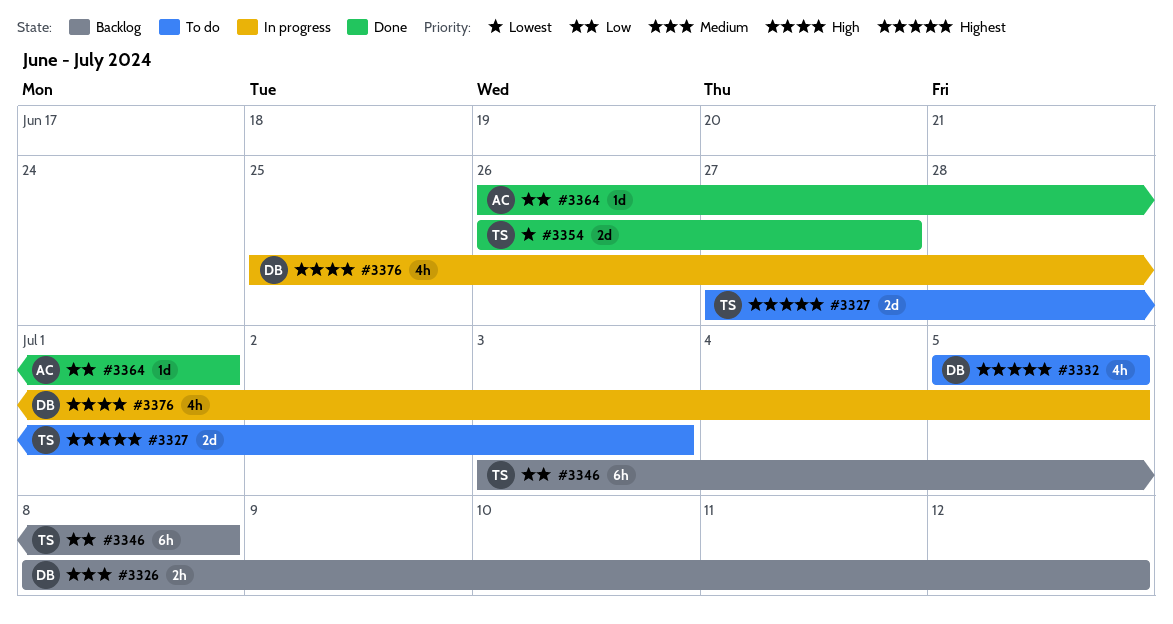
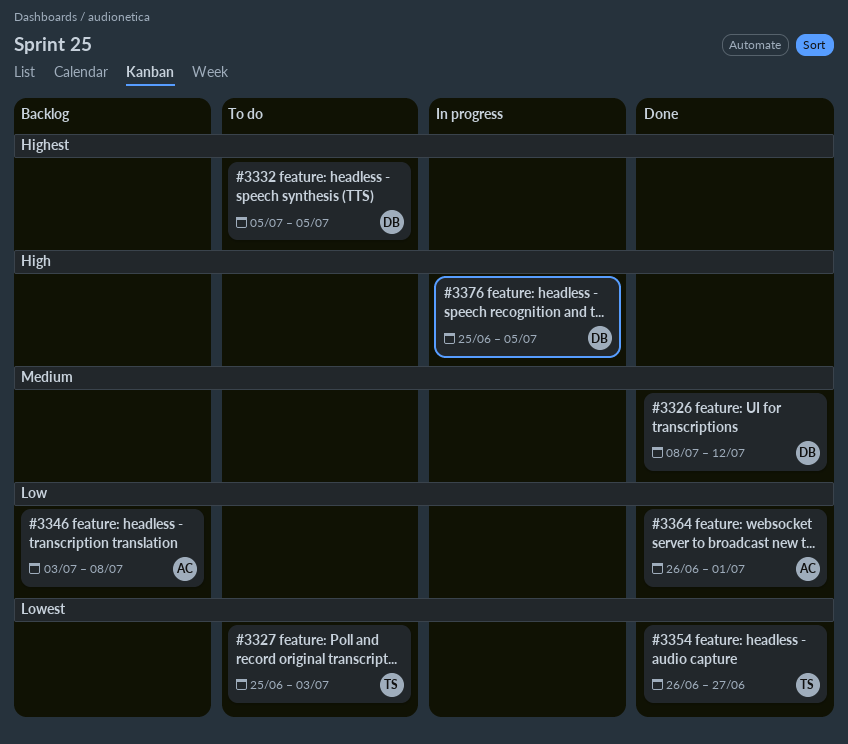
#3326, status: Backlog -> Done
#3327, priority: Highest -> Lowest
#3327, start: Jun 27 -> Jun 25
#3346, owner: TS -> AC

